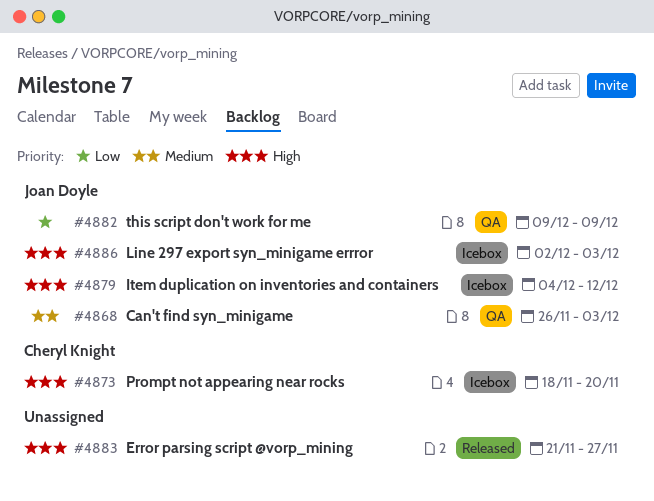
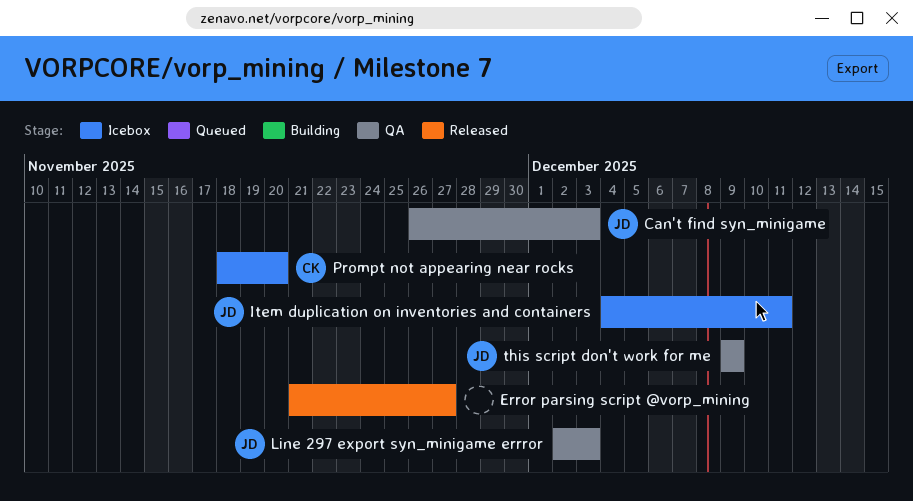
Item duplication on inventories and containers, due: Dec 12 -> Dec 11
Line 297 export syn_minigame errror, status: Icebox -> QA

